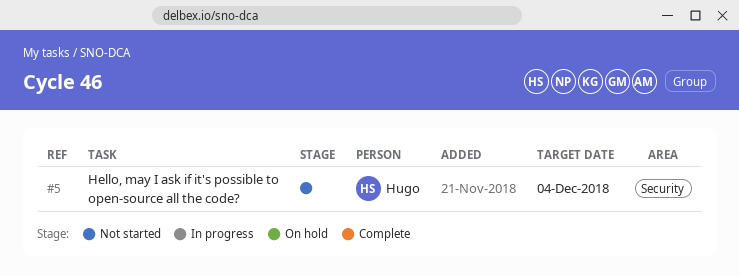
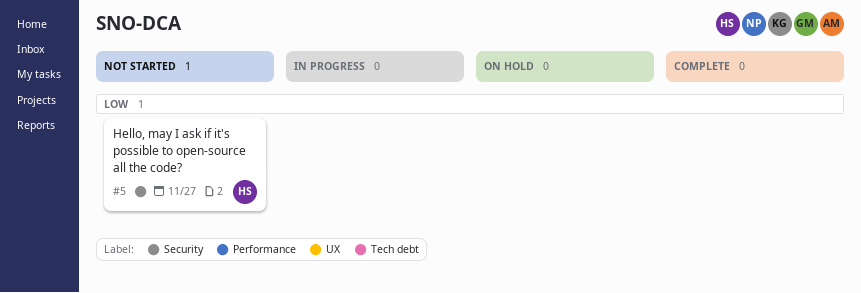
#5, due: Dec 4 -> Nov 27

